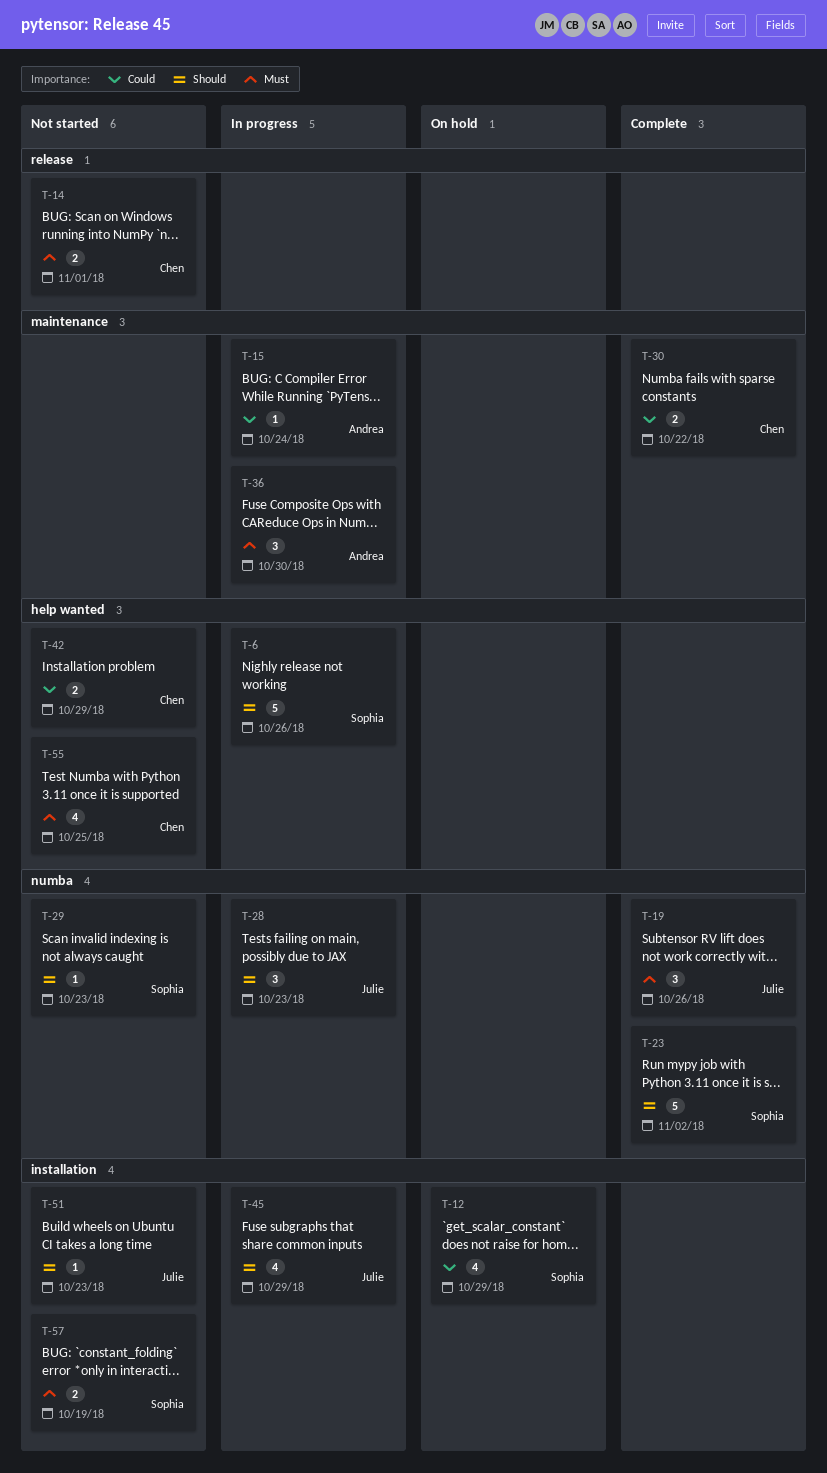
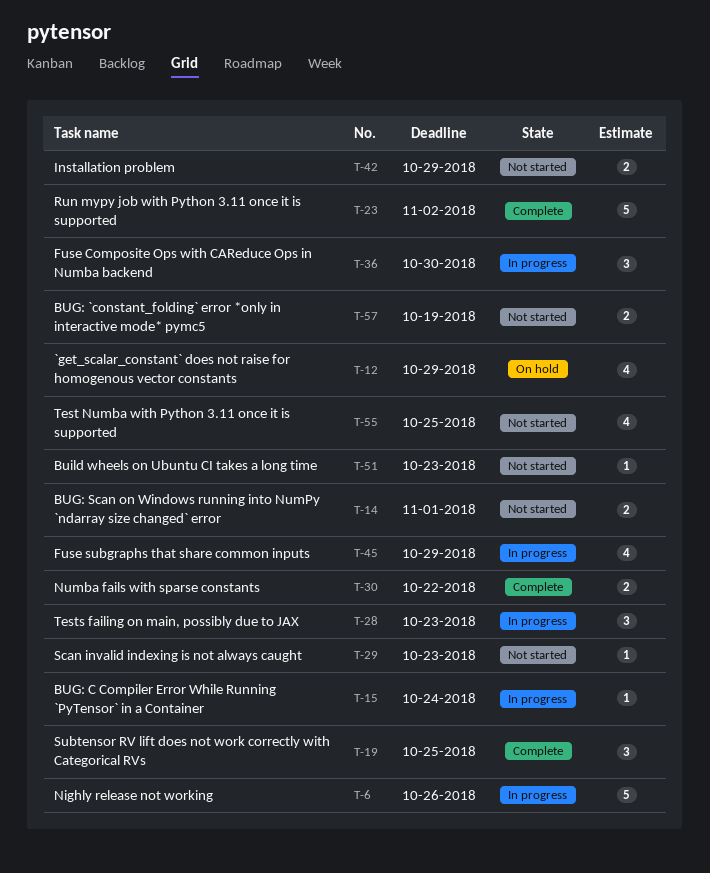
T-19, due: Oct 26 -> Oct 25

